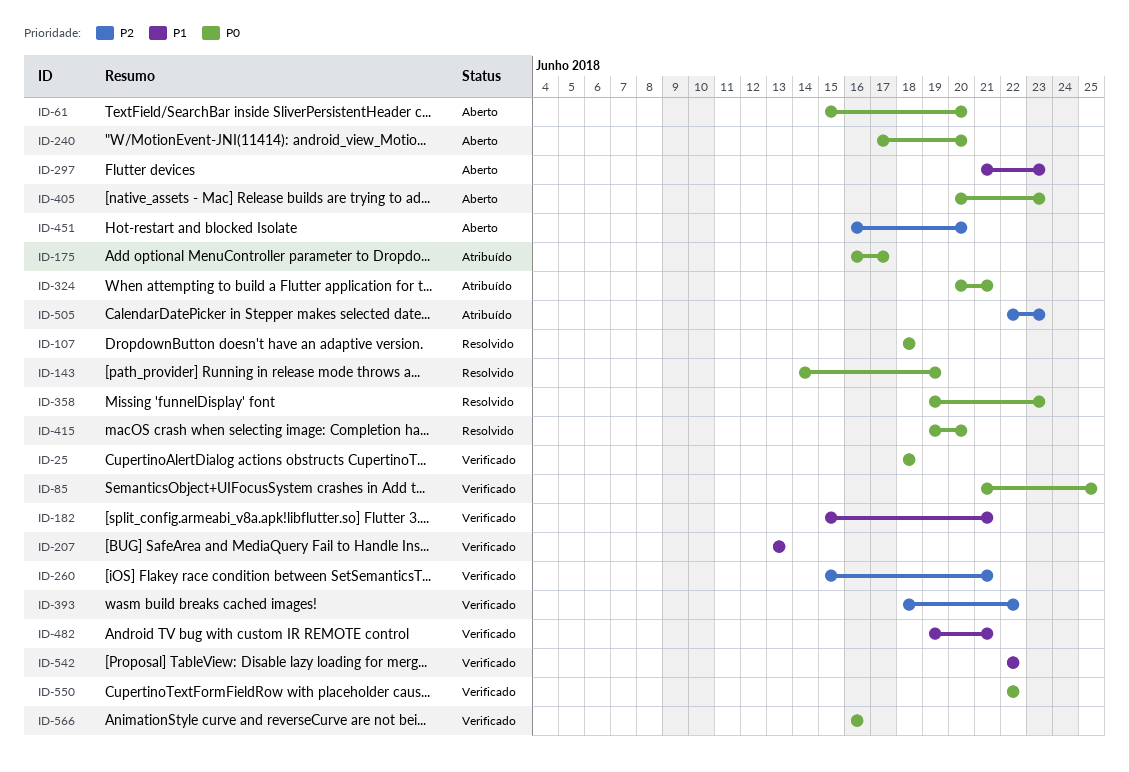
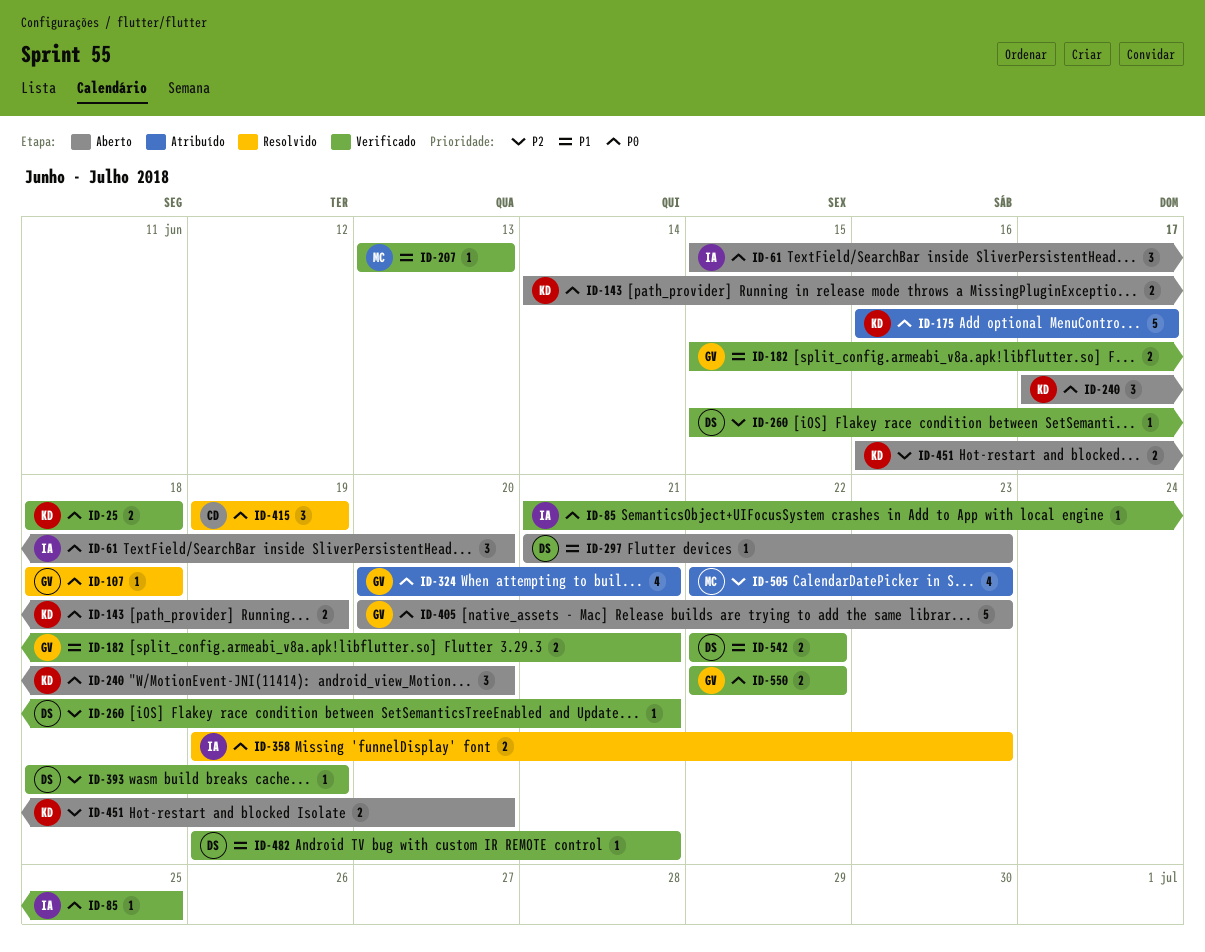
ID-143, status: Resolvido -> Aberto
ID-393, due: Jun 22 -> Jun 19
ID-415, due: Jun 20 -> Jun 19
ID-566: present -> none

